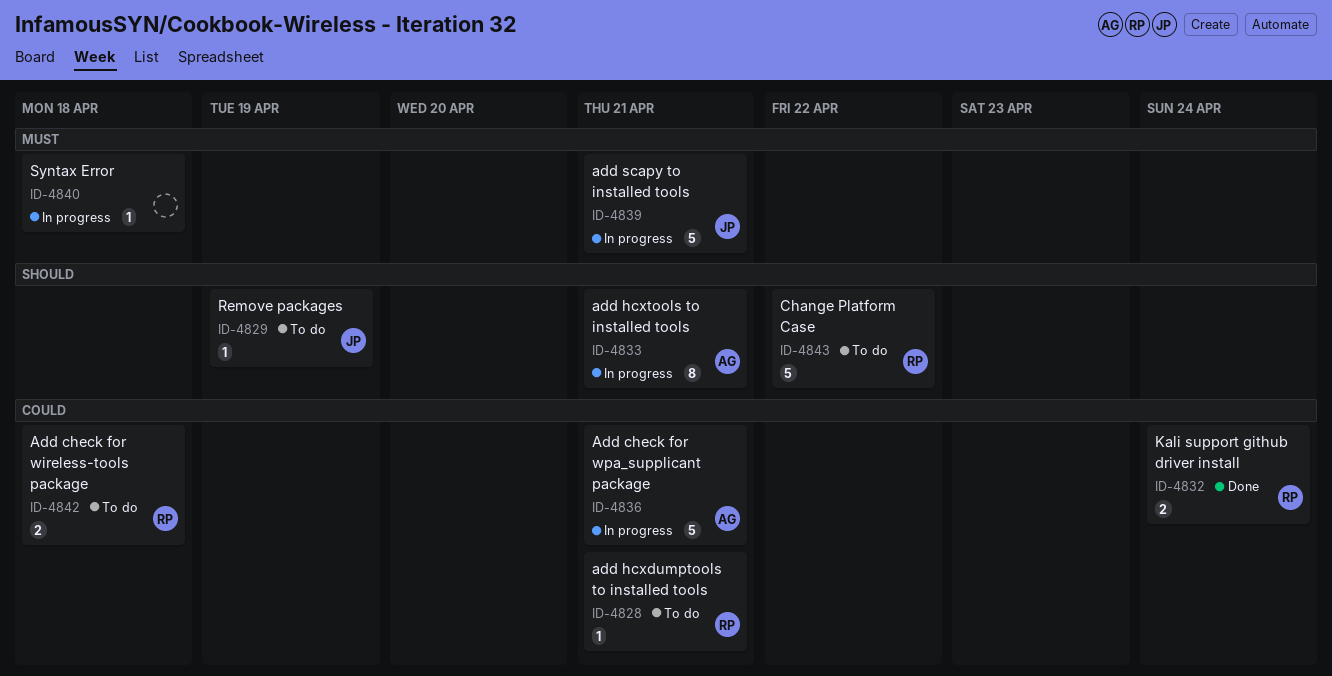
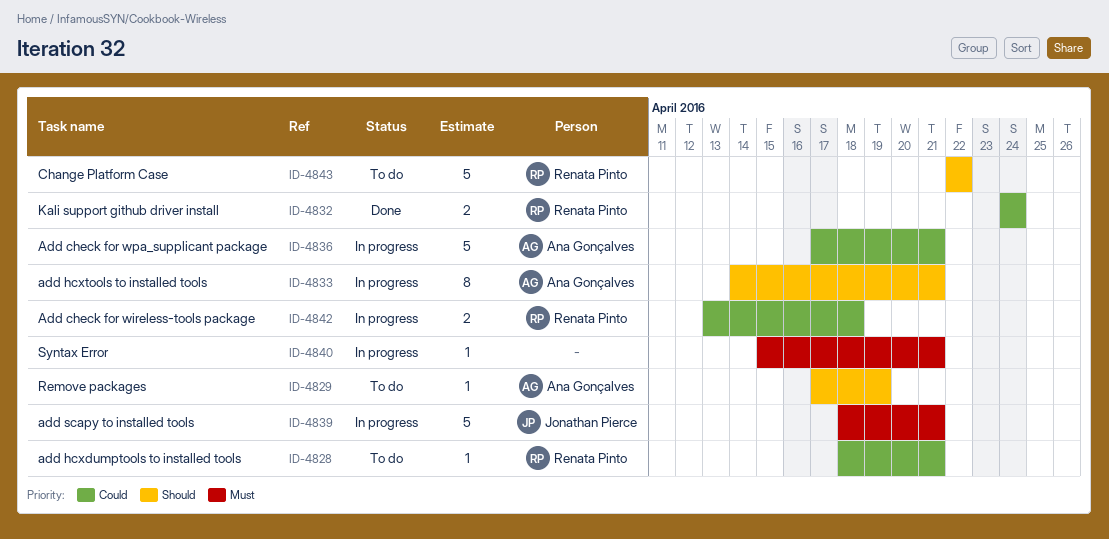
ID-4829, owner: Jonathan Pierce -> Ana Gonçalves
ID-4840, due: Apr 18 -> Apr 21
ID-4842, status: To do -> In progress

